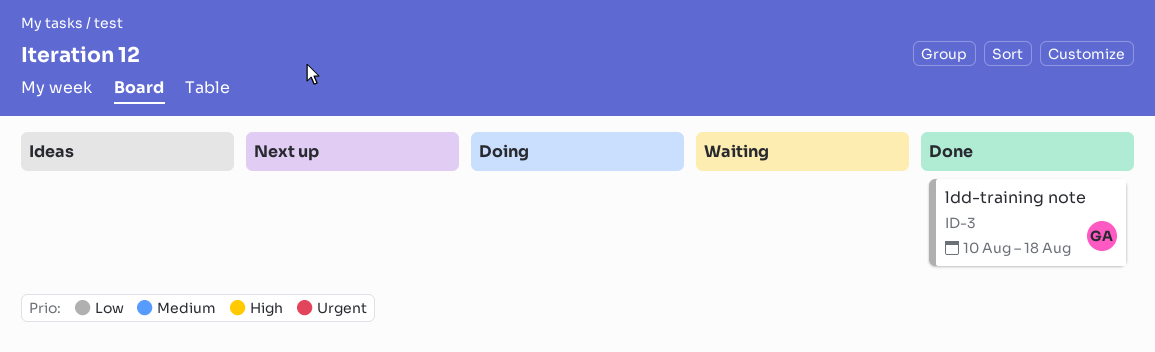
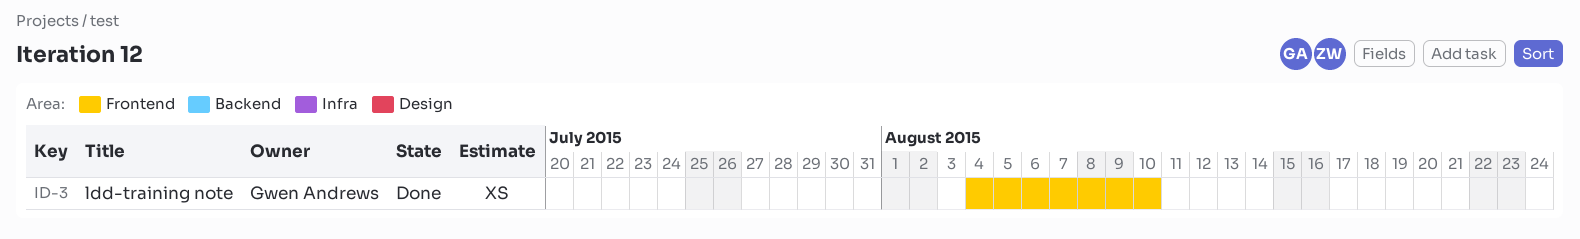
ID-3, start: Aug 10 -> Aug 4
ID-3, due: Aug 18 -> Aug 10

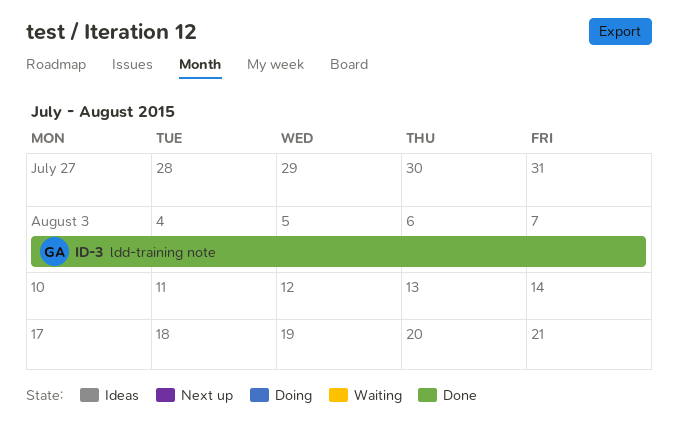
ID-3, start: Aug 4 -> Aug 3
ID-3, due: Aug 10 -> Aug 7

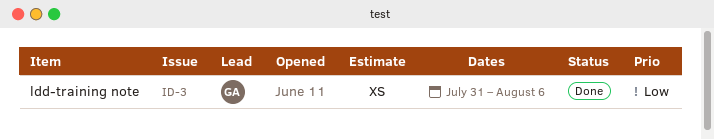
ID-3, start: Aug 3 -> Jul 31
ID-3, due: Aug 7 -> Aug 6

